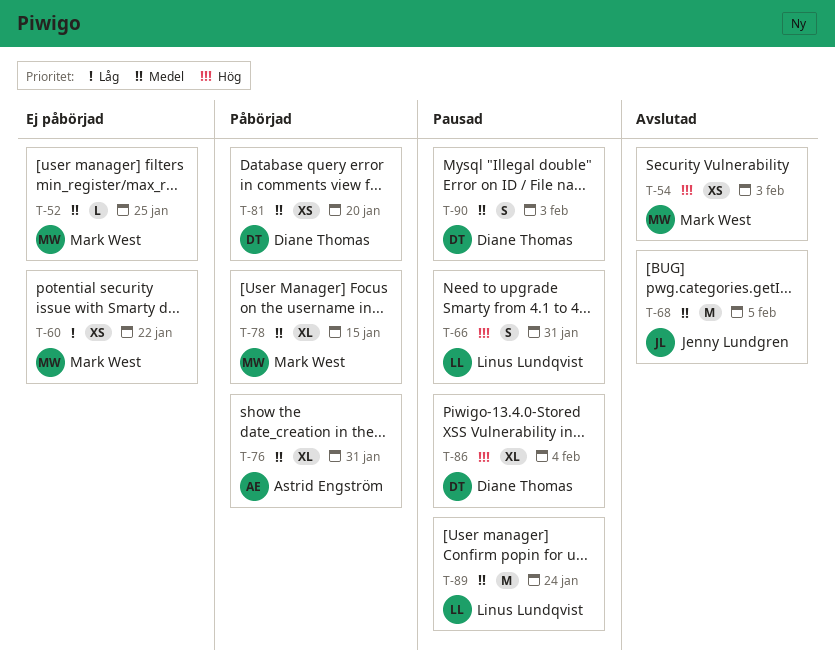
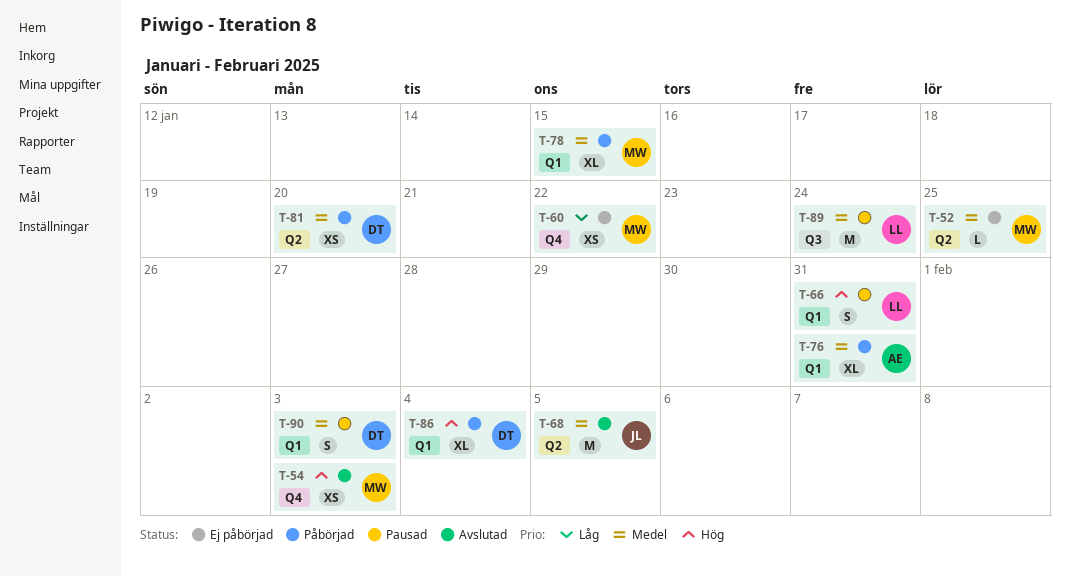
T-86, status: Pausad -> Påbörjad

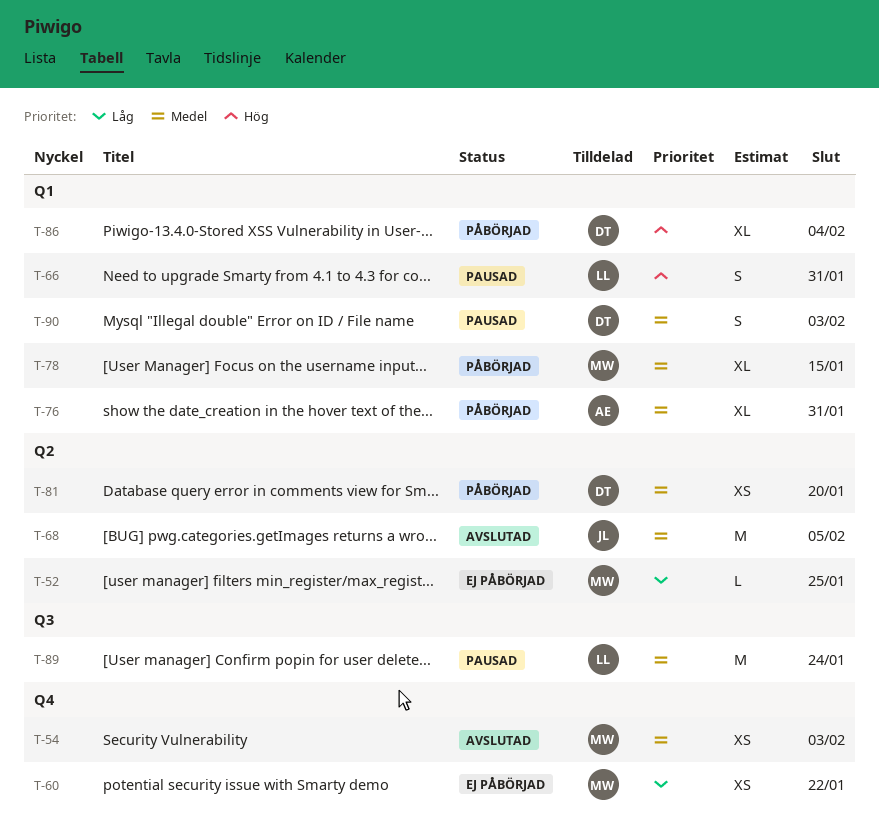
T-52, priority: Medel -> Låg
T-54, priority: Hög -> Medel

